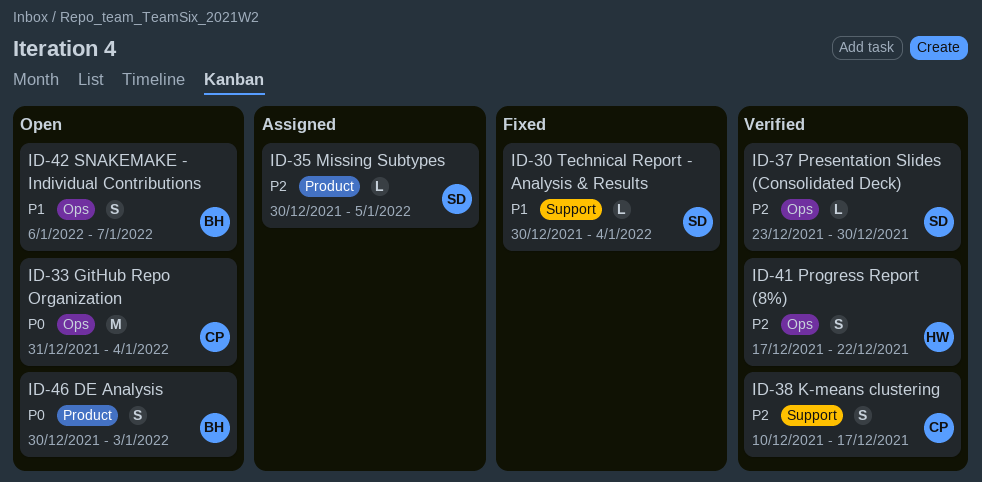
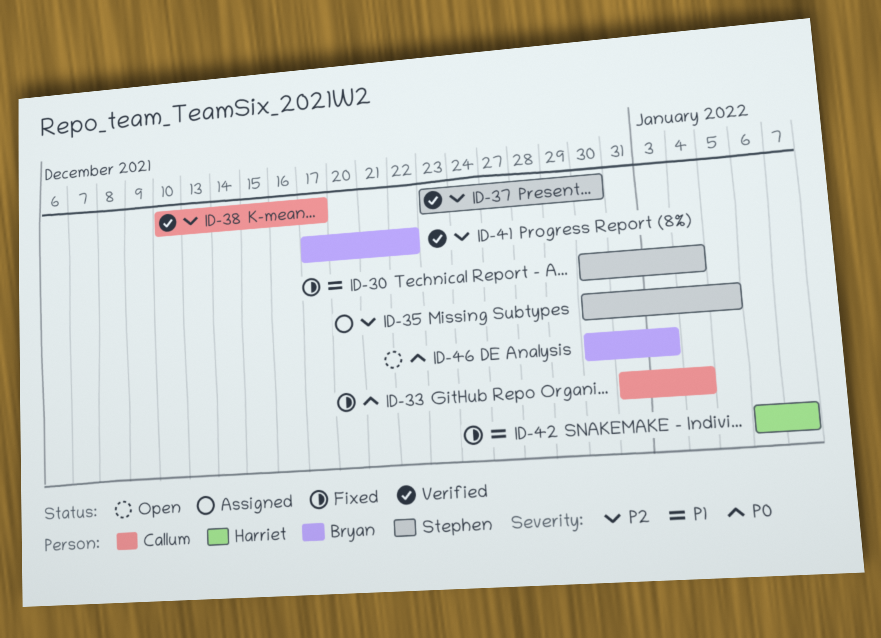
ID-33, status: Open -> Fixed
ID-41, owner: Harriet -> Bryan
ID-42, status: Open -> Fixed
ID-42, owner: Bryan -> Harriet

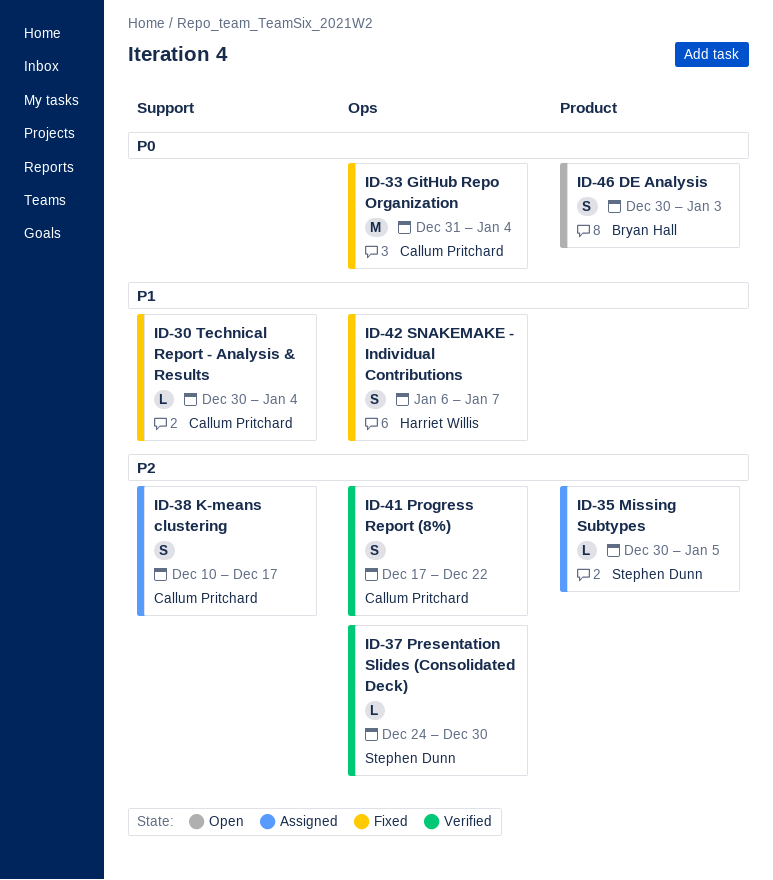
ID-30, owner: Stephen Dunn -> Callum Pritchard
ID-37, start: Dec 23 -> Dec 24
ID-38, status: Verified -> Assigned
ID-41, owner: Bryan Hall -> Callum Pritchard

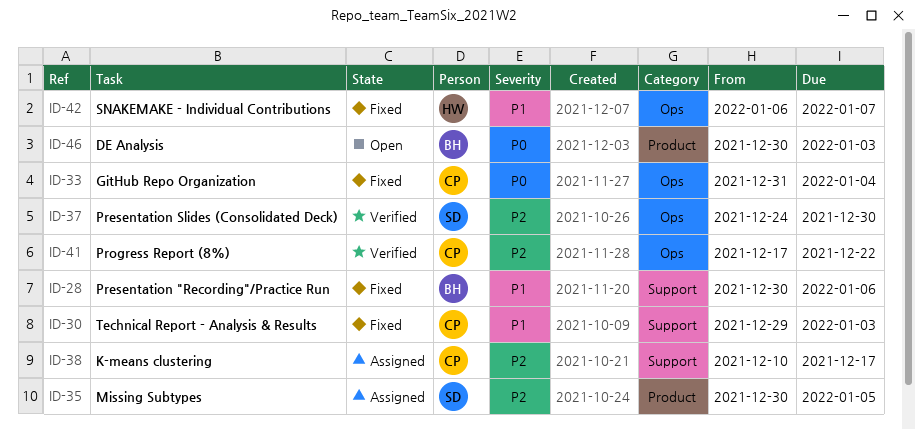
ID-28: none -> present
ID-30, start: Dec 30 -> Dec 29
ID-30, due: Jan 4 -> Jan 3

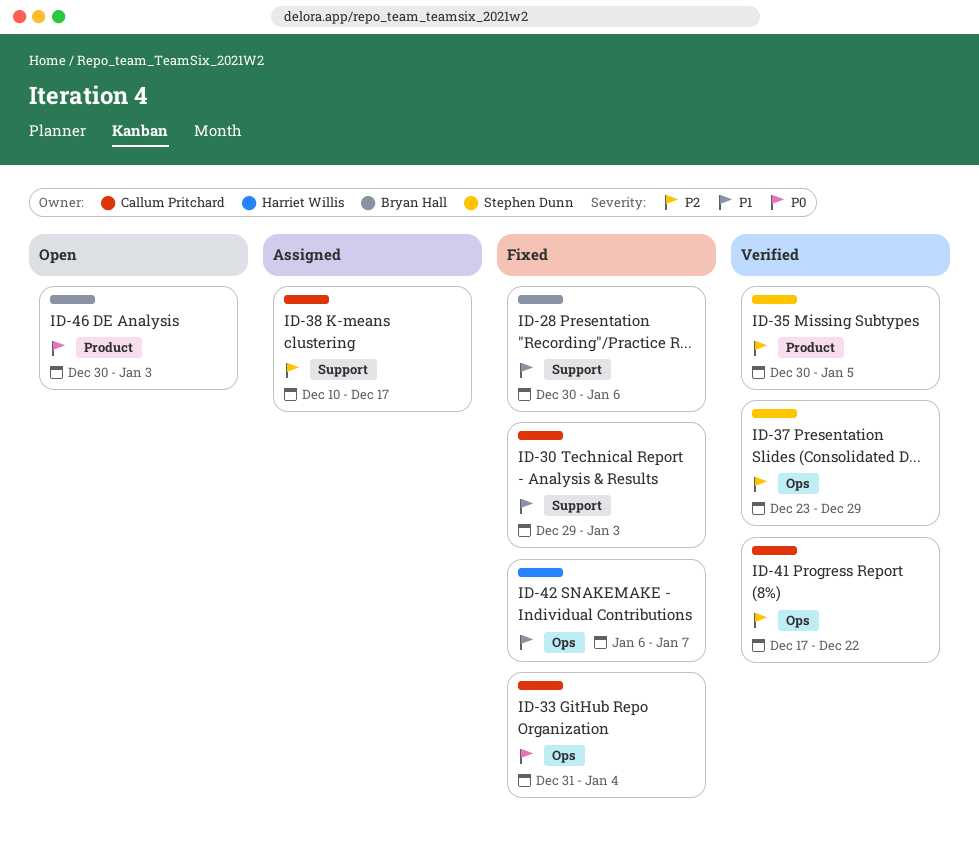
ID-35, status: Assigned -> Verified
ID-37, start: Dec 24 -> Dec 23
ID-37, due: Dec 30 -> Dec 29

